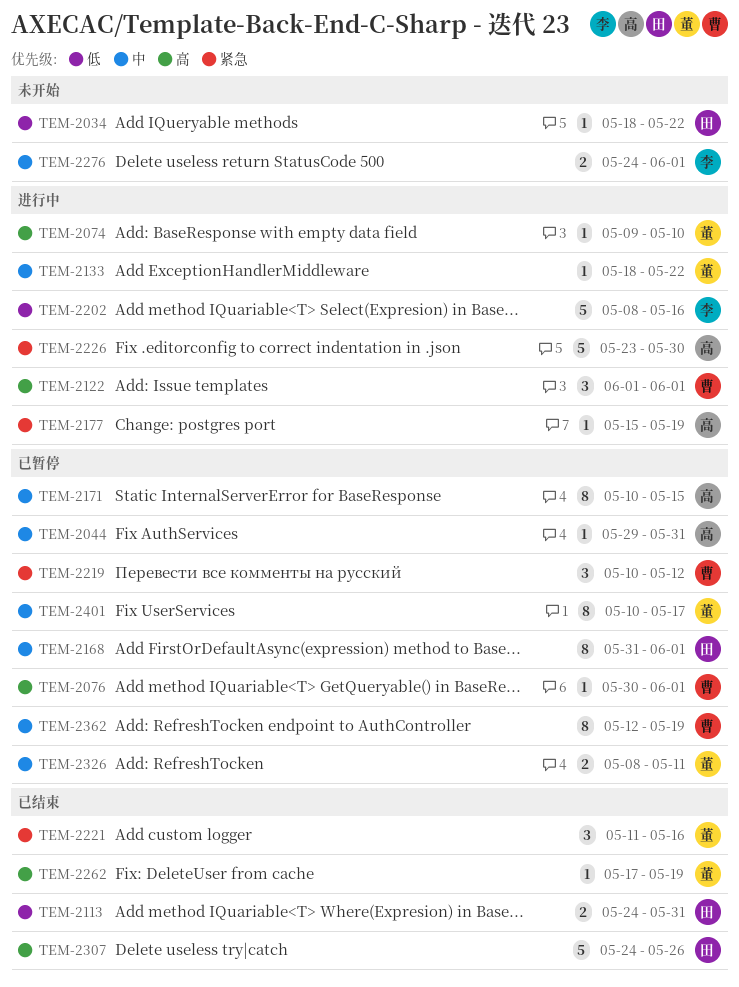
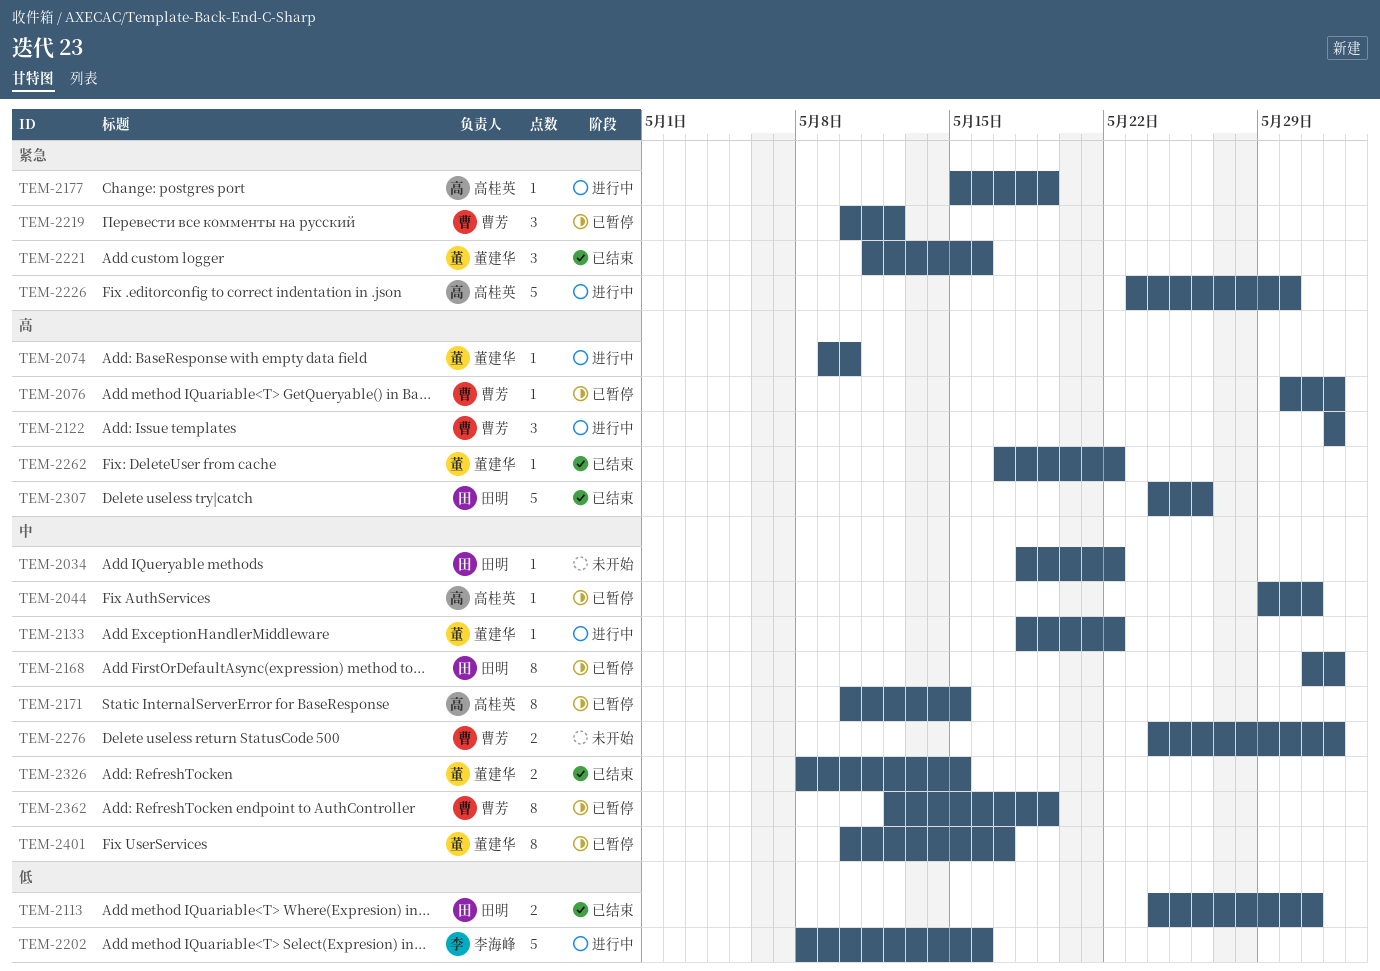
TEM-2034, priority: 低 -> 中
TEM-2262, due: May 19 -> May 22
TEM-2276, owner: 李海峰 -> 曹芳
TEM-2326, status: 已暂停 -> 已结束
TEM-2326, due: May 11 -> May 15

